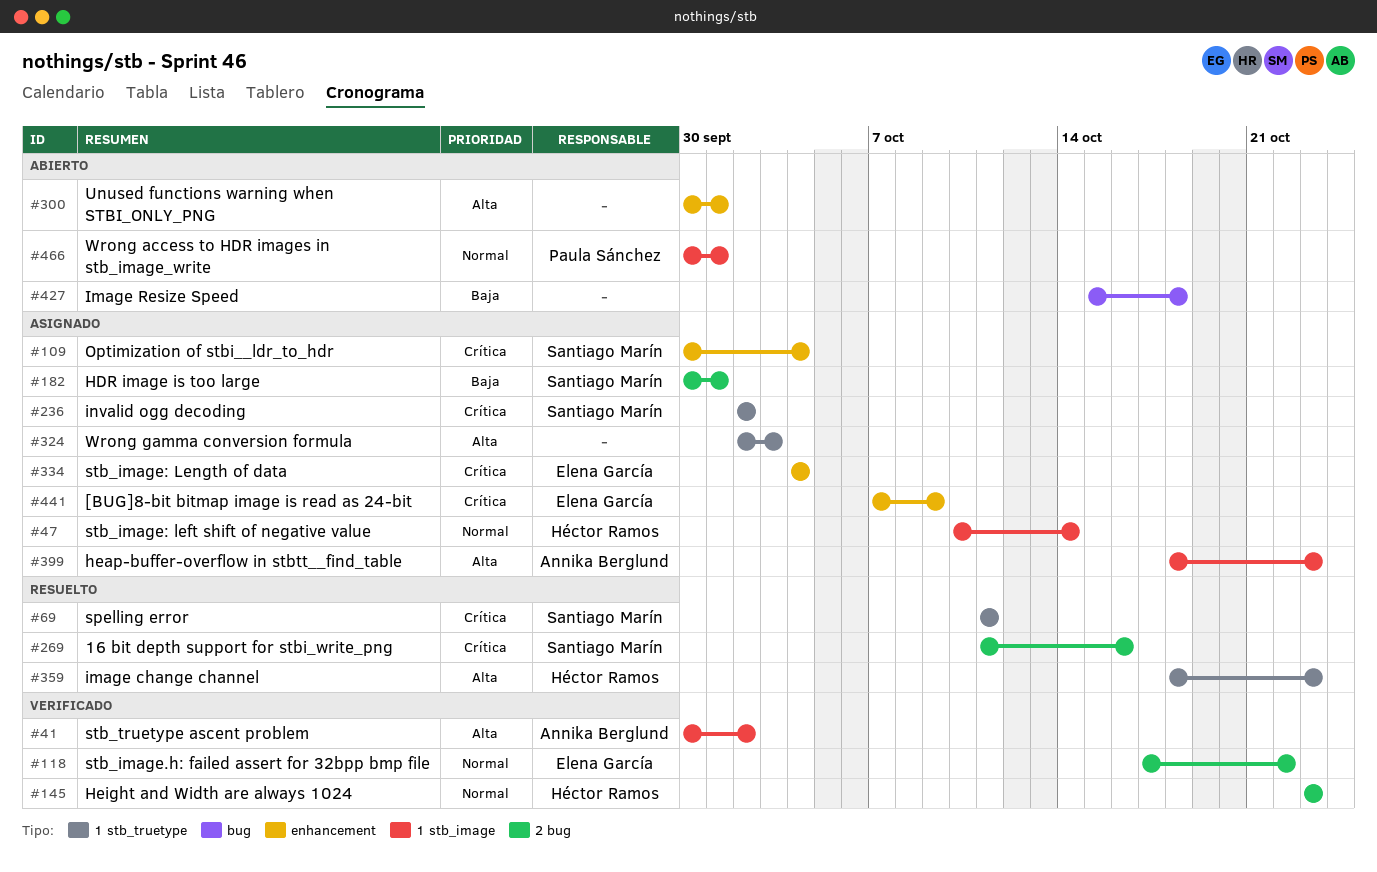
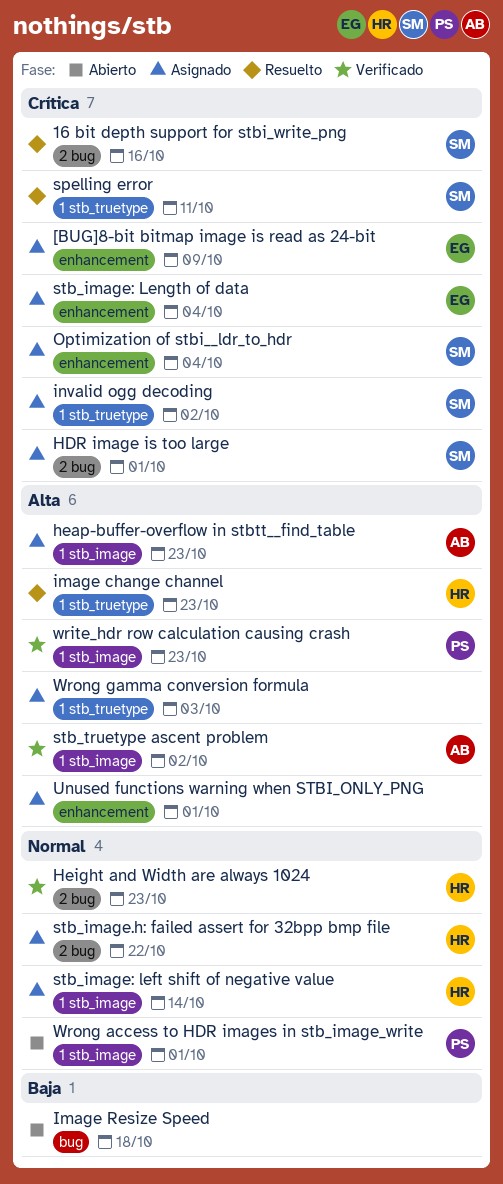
HDR image is too large, priority: Baja -> Crítica
stb_image.h: failed assert for 32bpp bmp file, status: Verificado -> Asignado
stb_image.h: failed assert for 32bpp bmp file, owner: Elena García -> Héctor Ramos
Unused functions warning when STBI_ONLY_PNG, status: Abierto -> Asignado
write_hdr row calculation causing crash: none -> present

